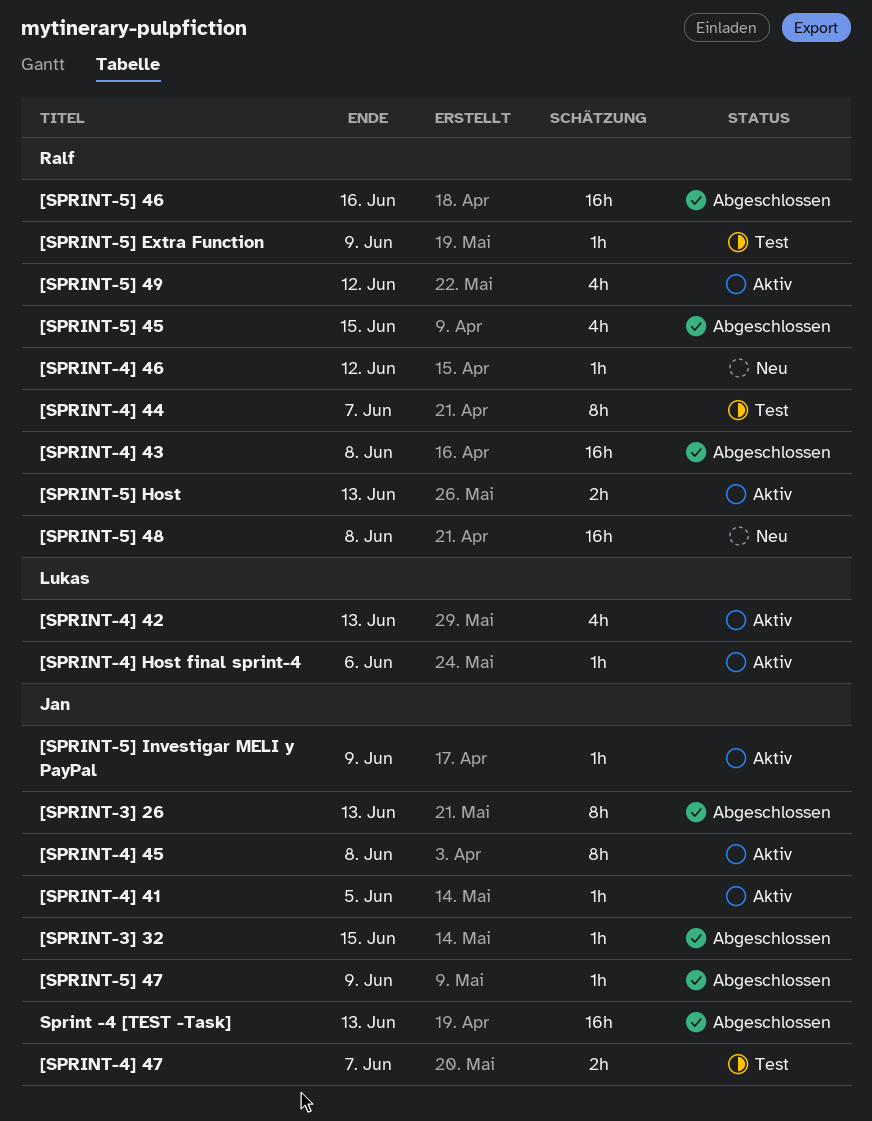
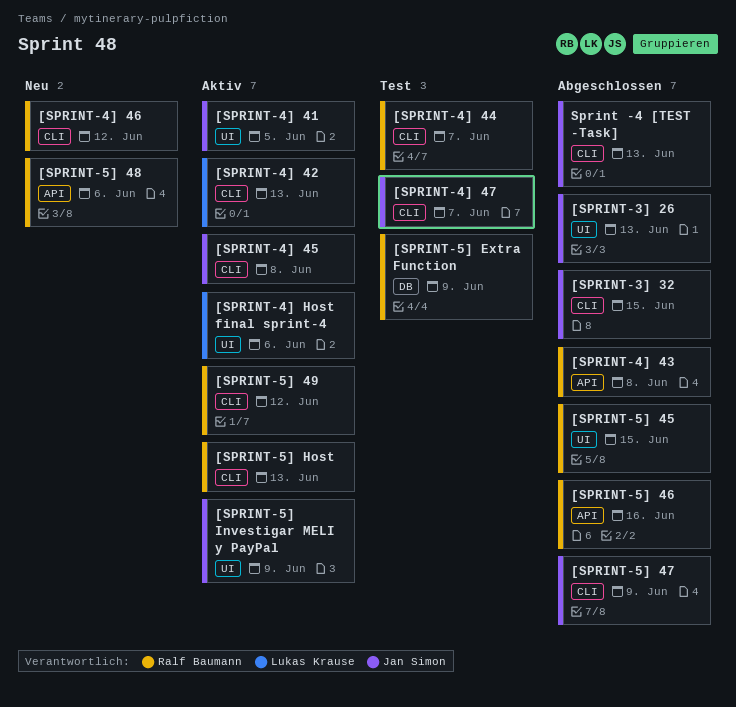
[SPRINT-5] 48, due: Jun 8 -> Jun 6

